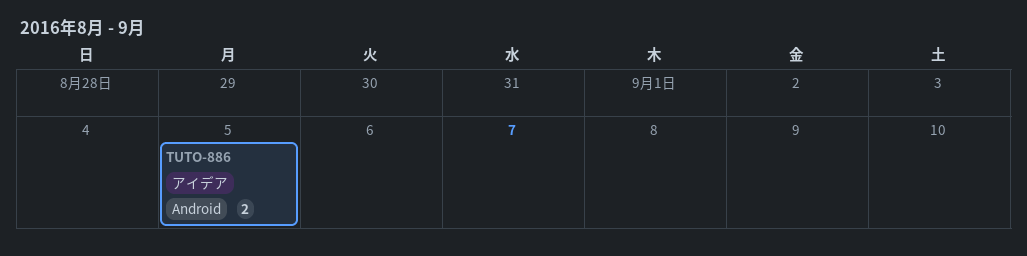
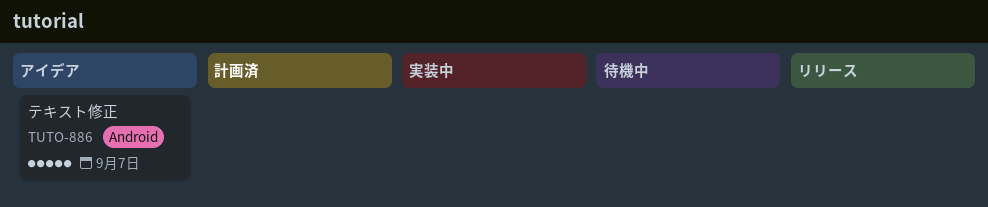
TUTO-886, estimate: 2 -> 5
TUTO-886, due: Sep 5 -> Sep 7

